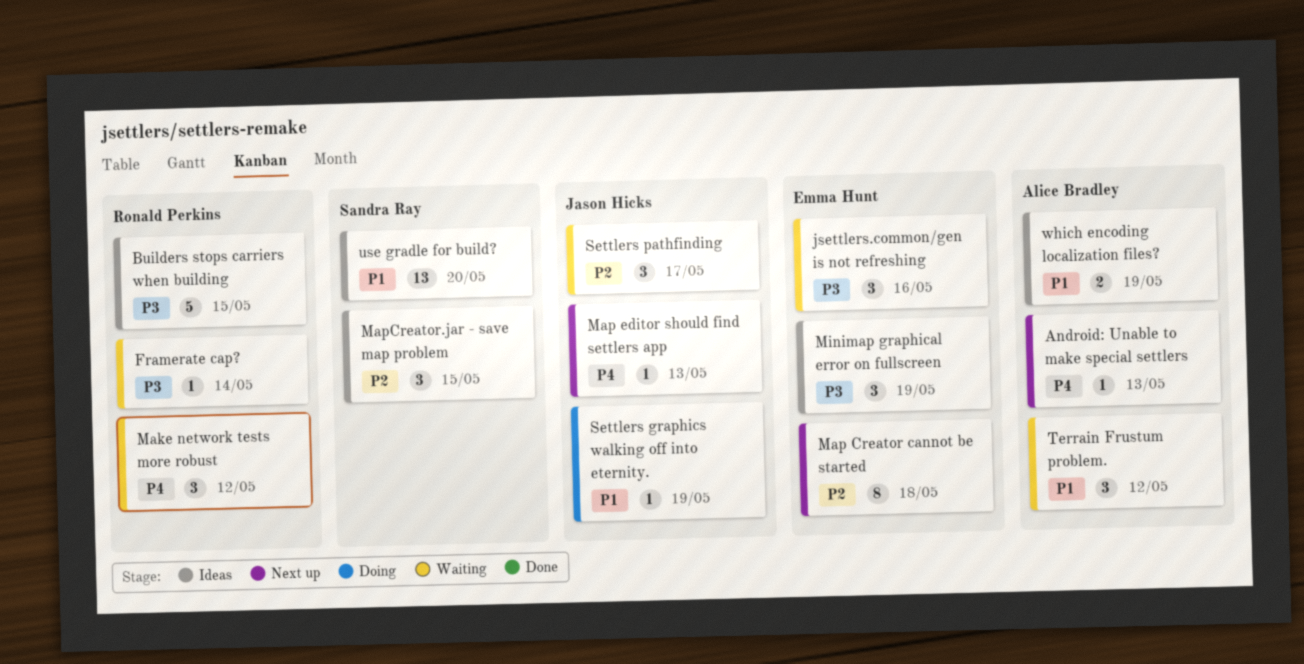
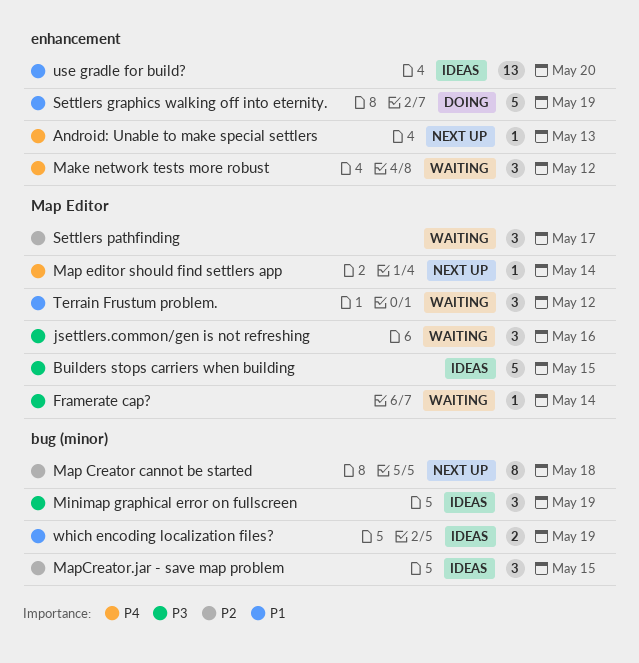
Map editor should find settlers app, due: May 13 -> May 14
Settlers graphics walking off into eternity., estimate: 1 -> 5

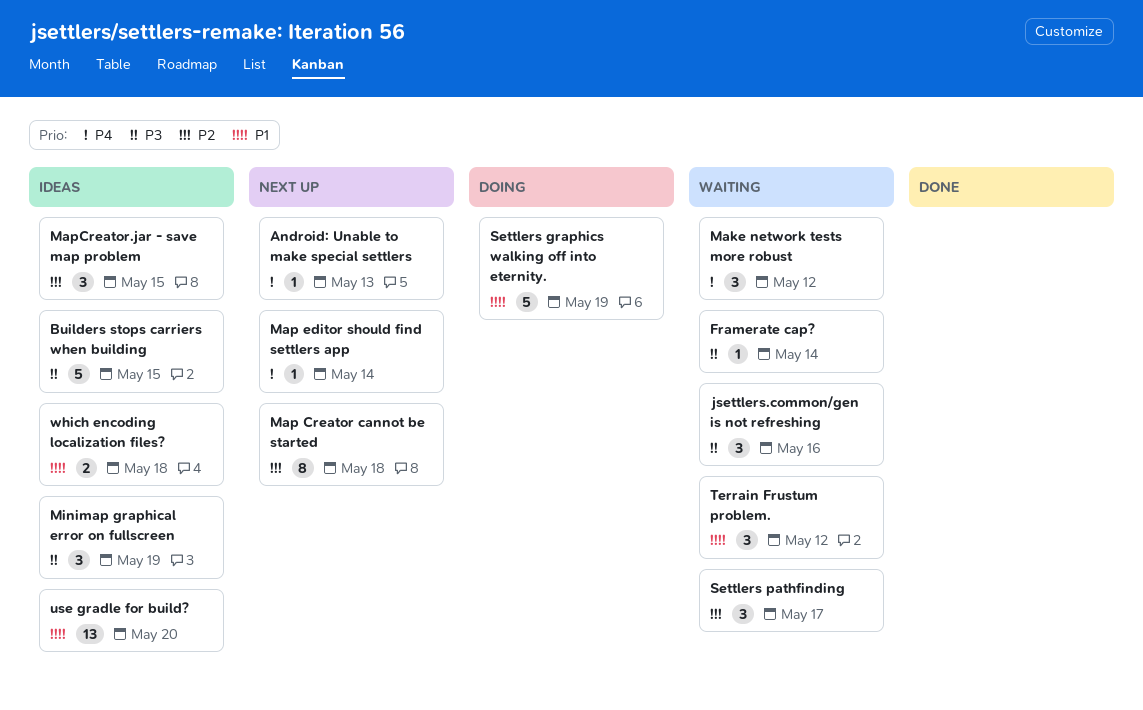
which encoding localization files?, due: May 19 -> May 18

